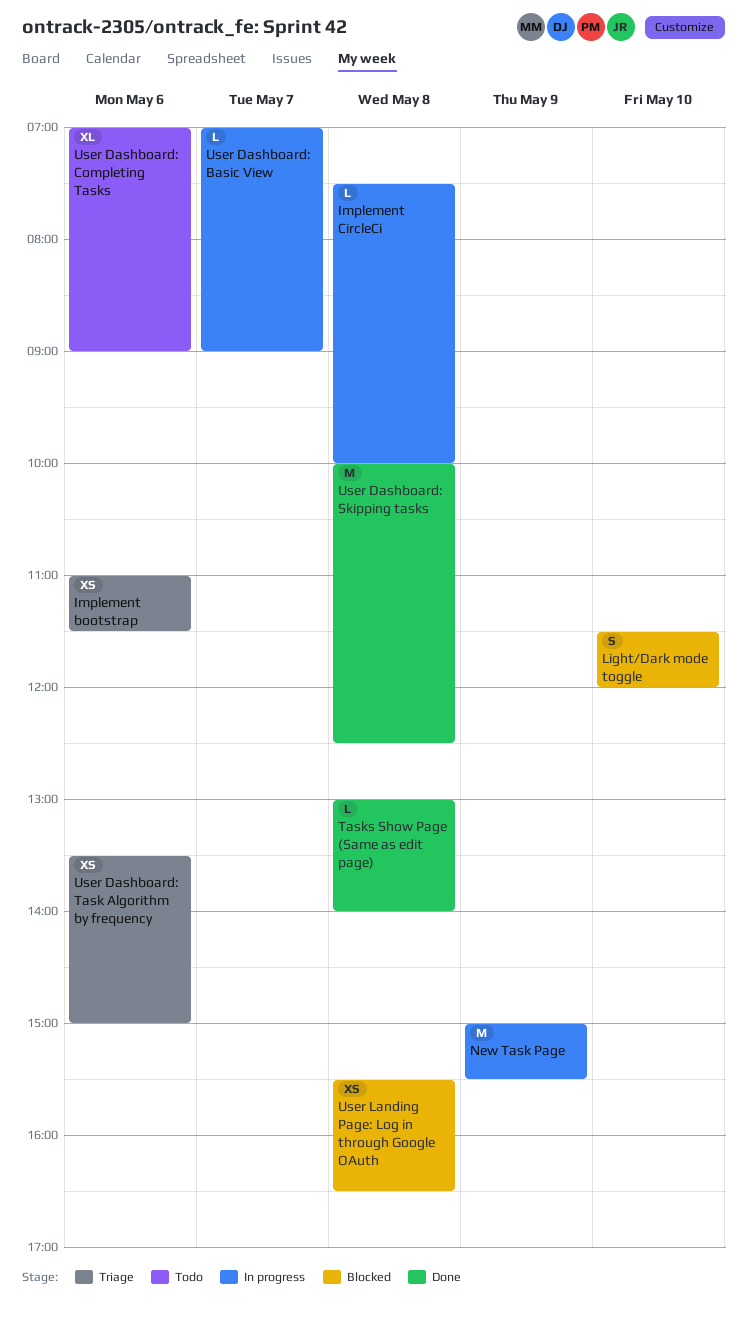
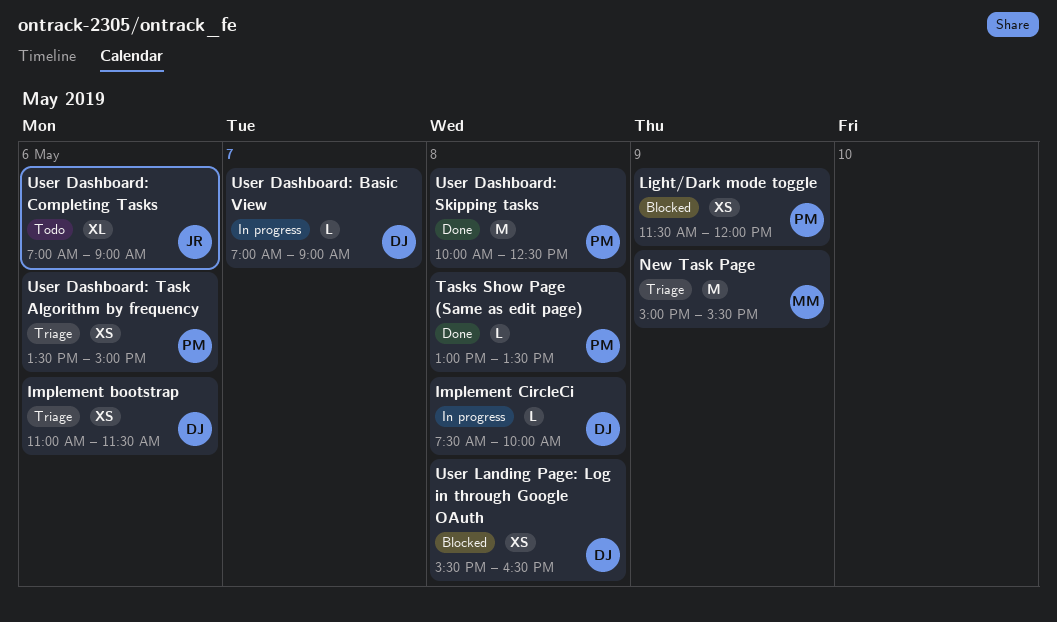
Light/Dark mode toggle, estimate: S -> XS
Light/Dark mode toggle, day: May 10 -> May 9
New Task Page, status: In progress -> Triage
Tasks Show Page (Same as edit page), ends: 14:00 -> 13:30

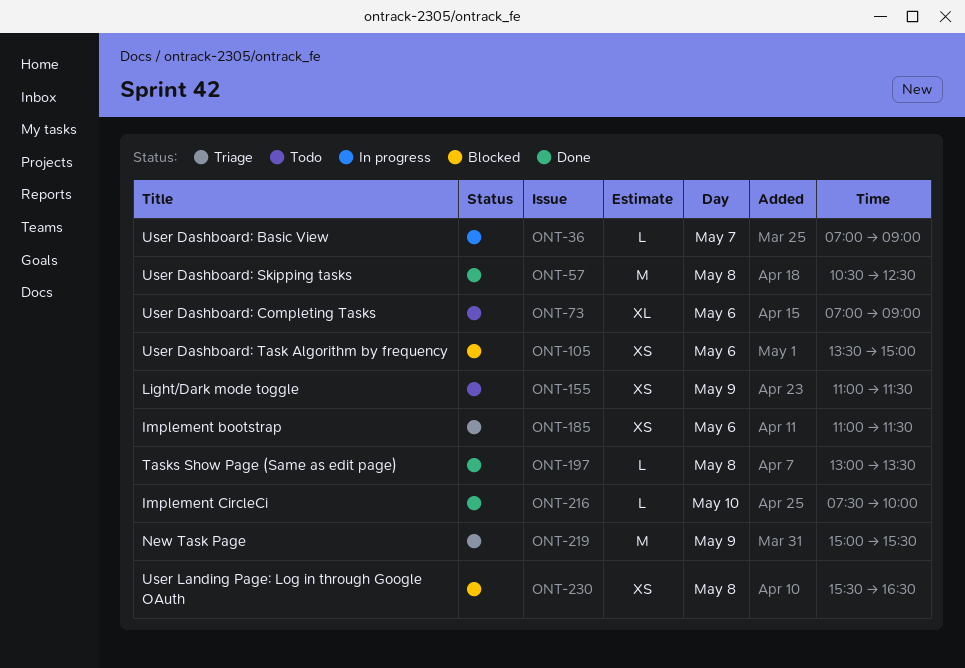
Implement CircleCi, status: In progress -> Done
Implement CircleCi, day: May 8 -> May 10
Light/Dark mode toggle, status: Blocked -> Todo
Light/Dark mode toggle, begins: 11:30 -> 11:00
Light/Dark mode toggle, ends: 12:00 -> 11:30
User Dashboard: Skipping tasks, begins: 10:00 -> 10:30
User Dashboard: Task Algorithm by frequency, status: Triage -> Blocked

